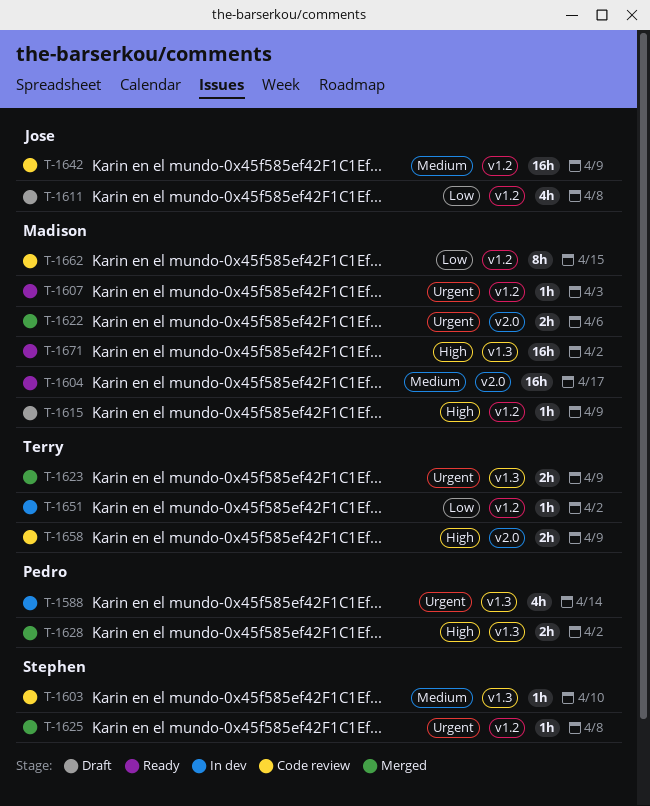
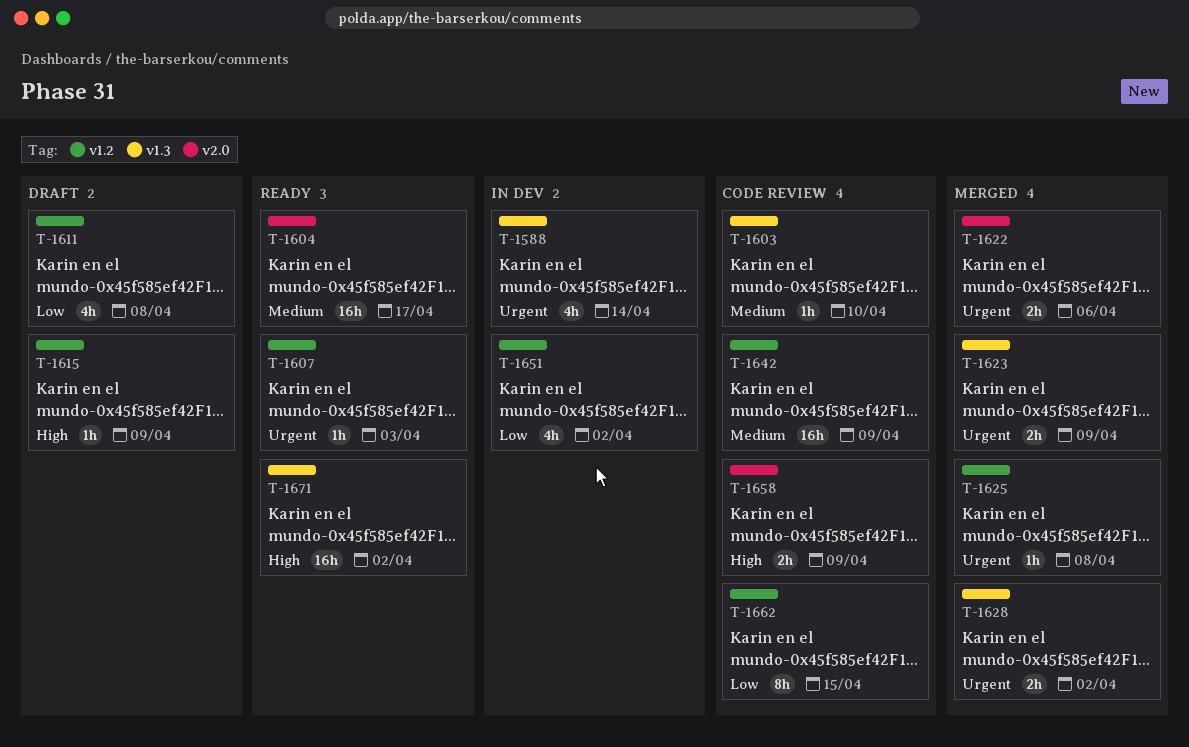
T-1628, priority: High -> Urgent
T-1651, estimate: 1h -> 4h

